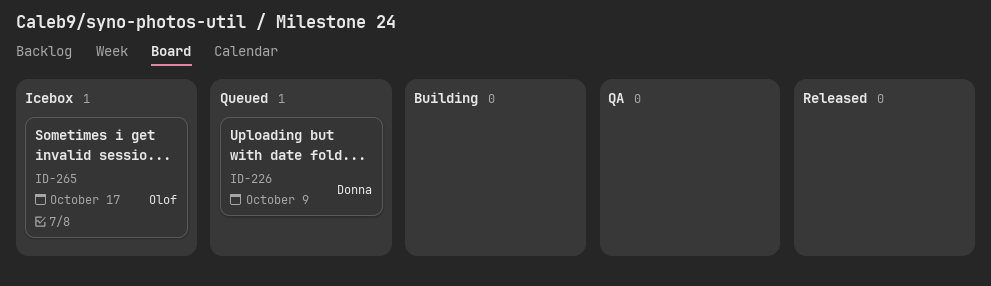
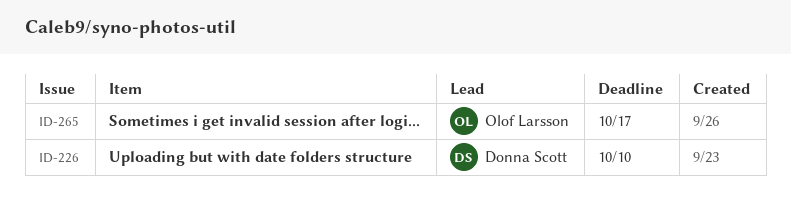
ID-226, due: Oct 9 -> Oct 10

